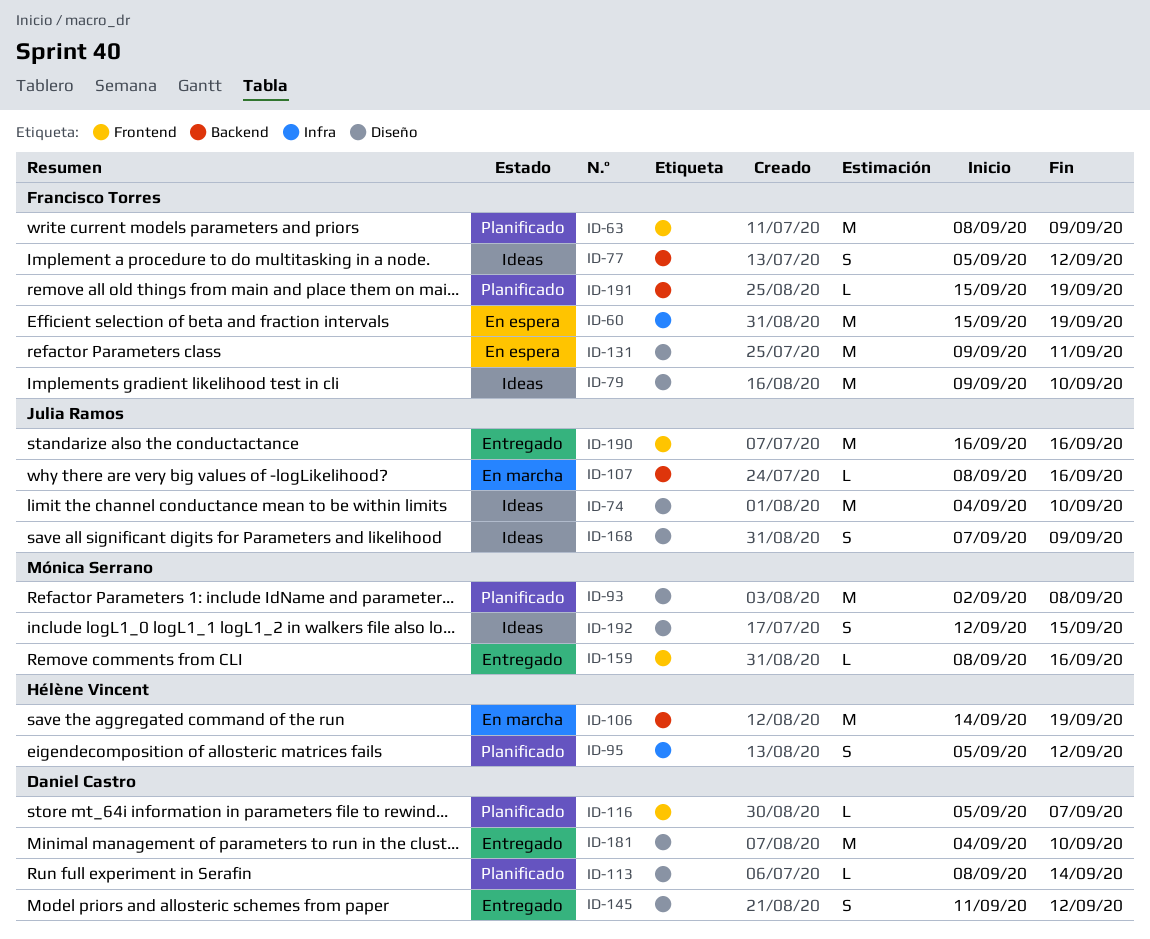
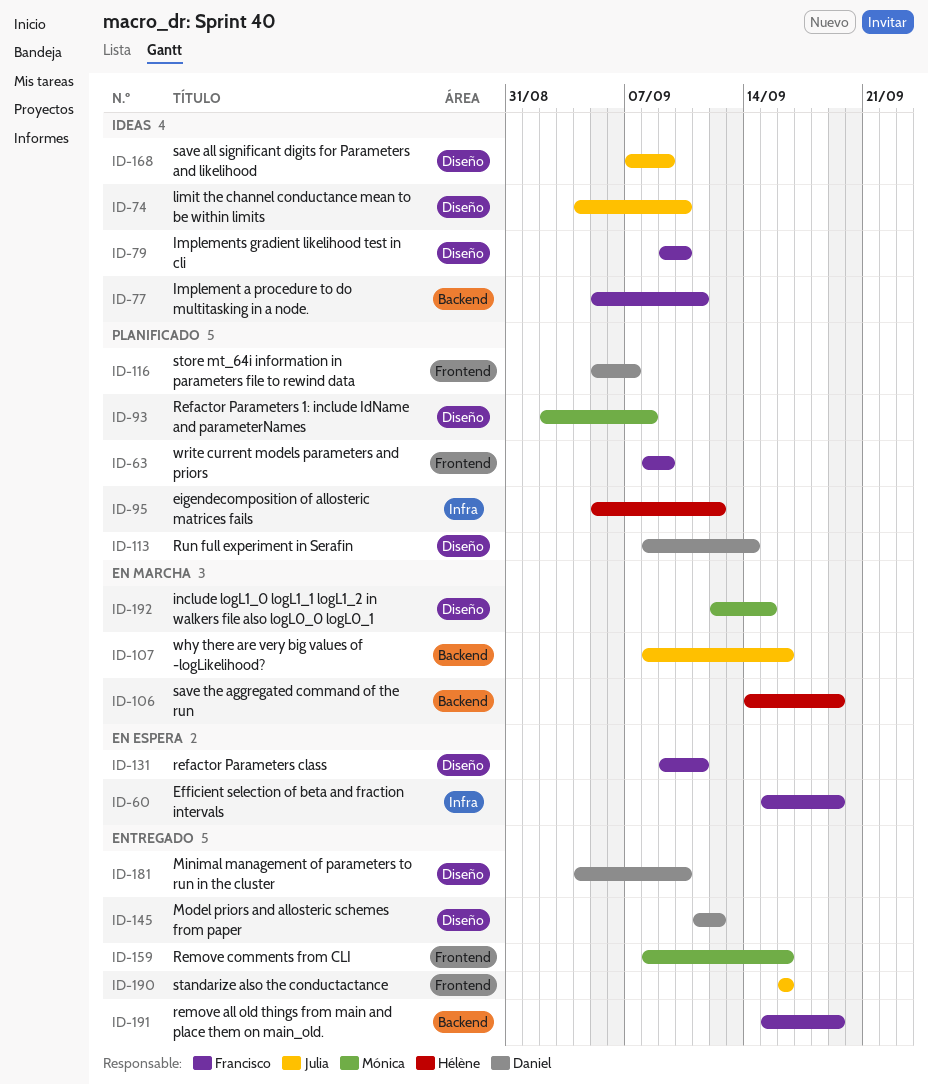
ID-77, due: Sep 12 -> Sep 11
ID-191, status: Planificado -> Entregado
ID-192, status: Ideas -> En marcha

